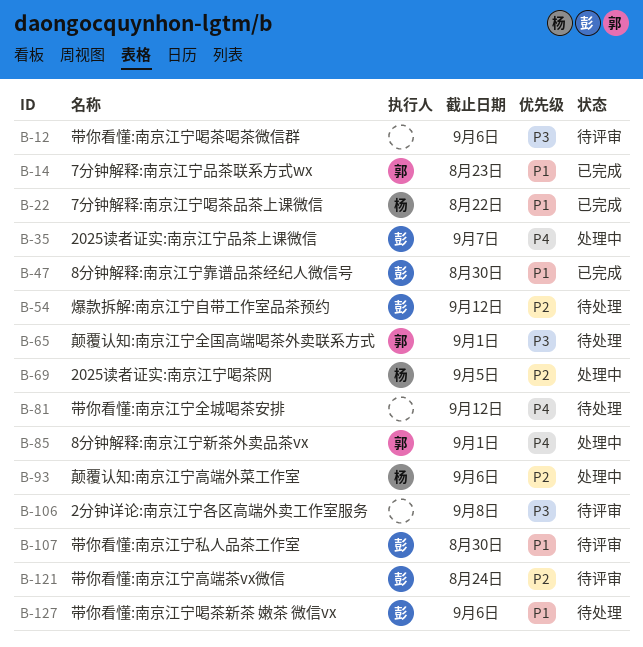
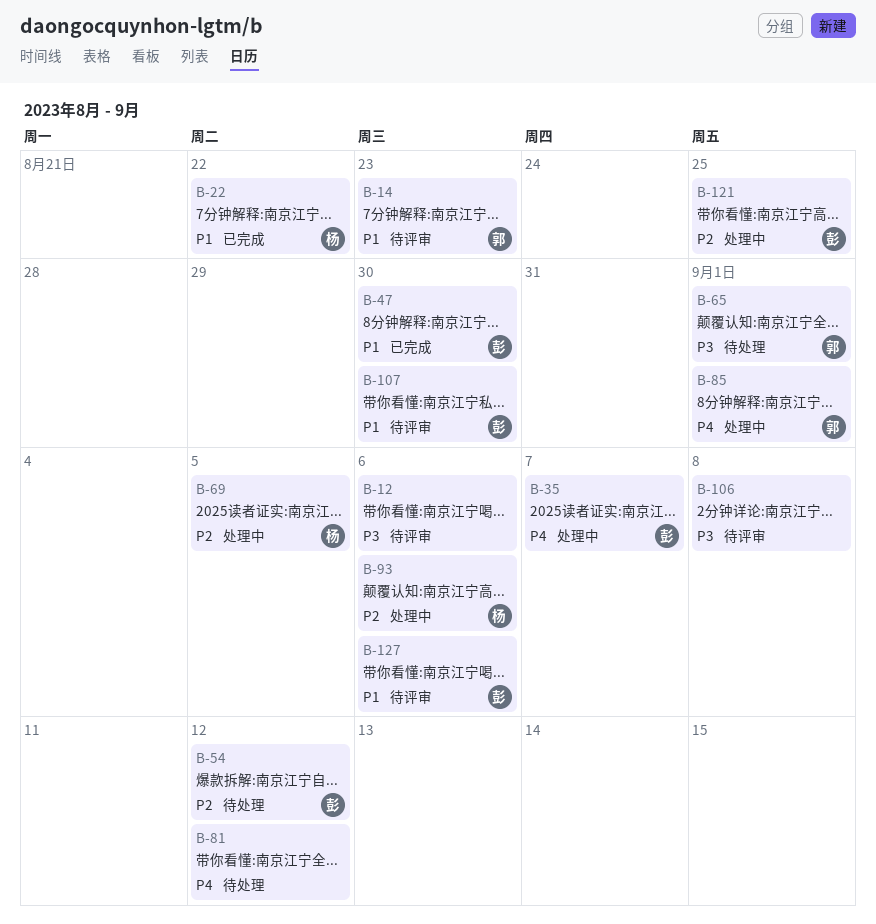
B-14, status: 已完成 -> 待评审
B-121, status: 待评审 -> 处理中
B-121, due: Aug 24 -> Aug 25
B-127, status: 待处理 -> 待评审

